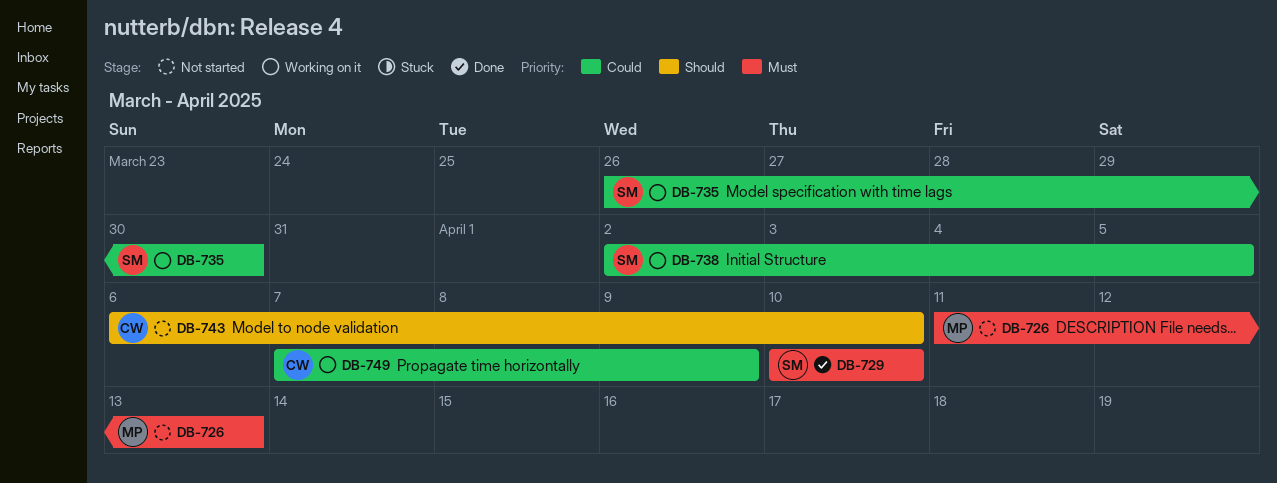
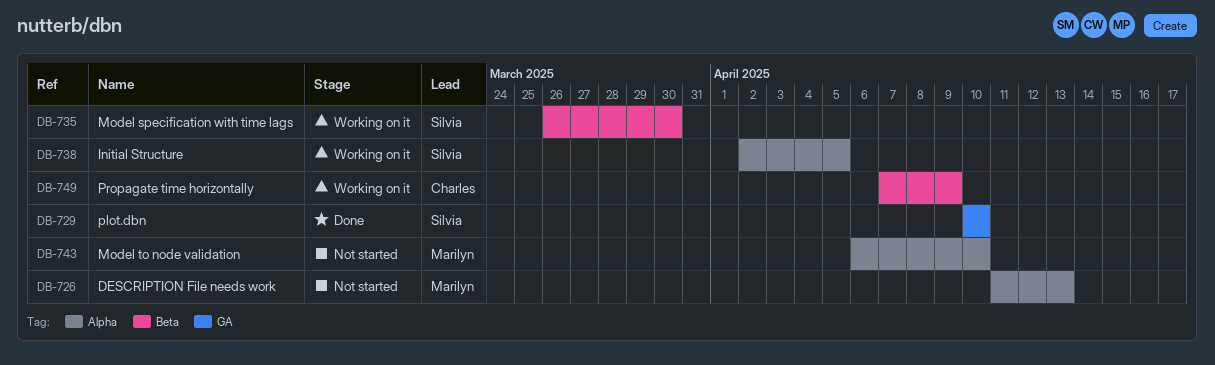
DB-743, owner: Charles -> Marilyn

